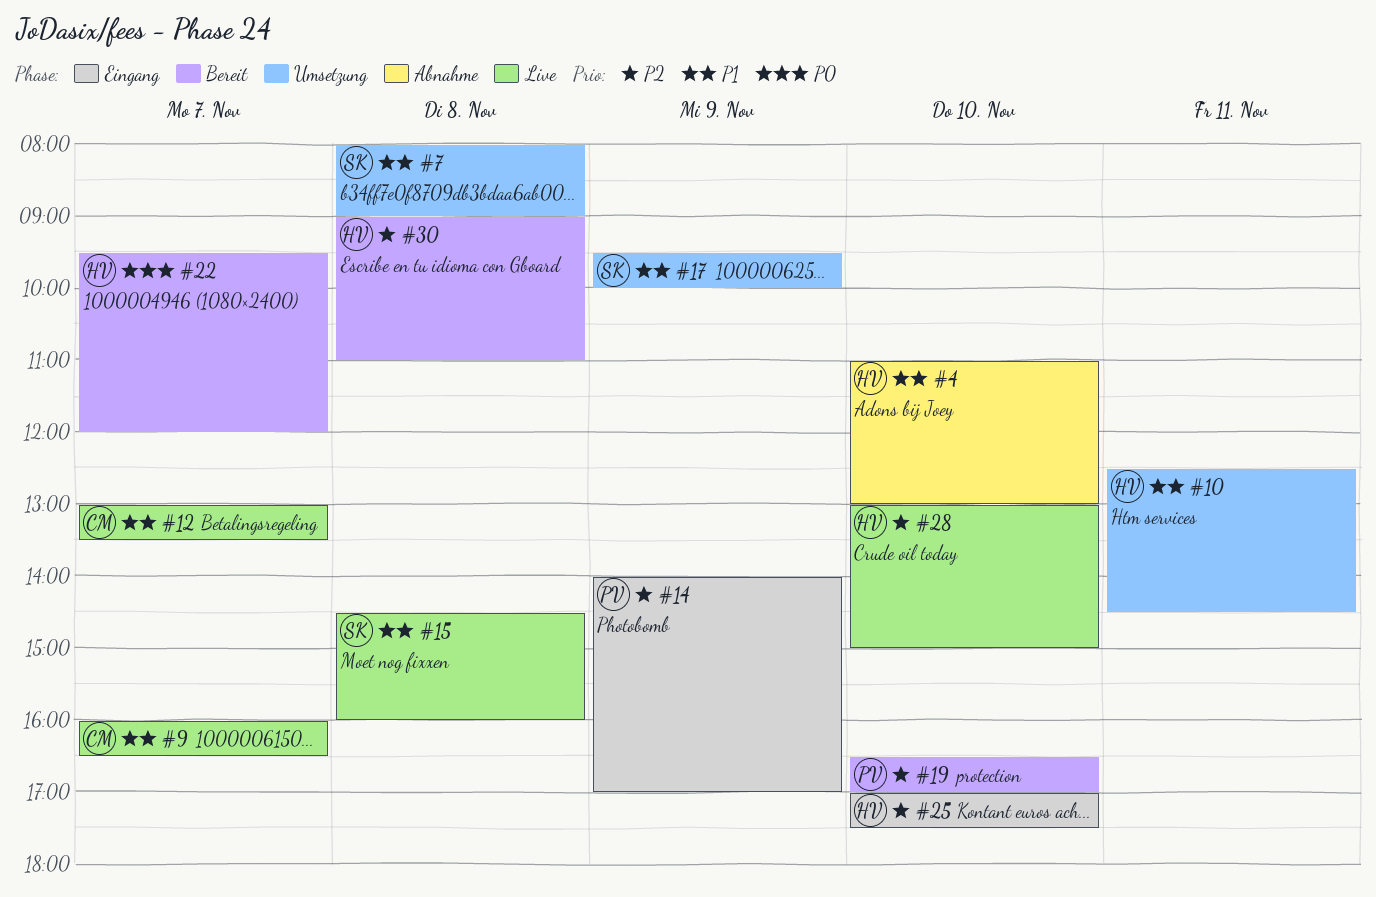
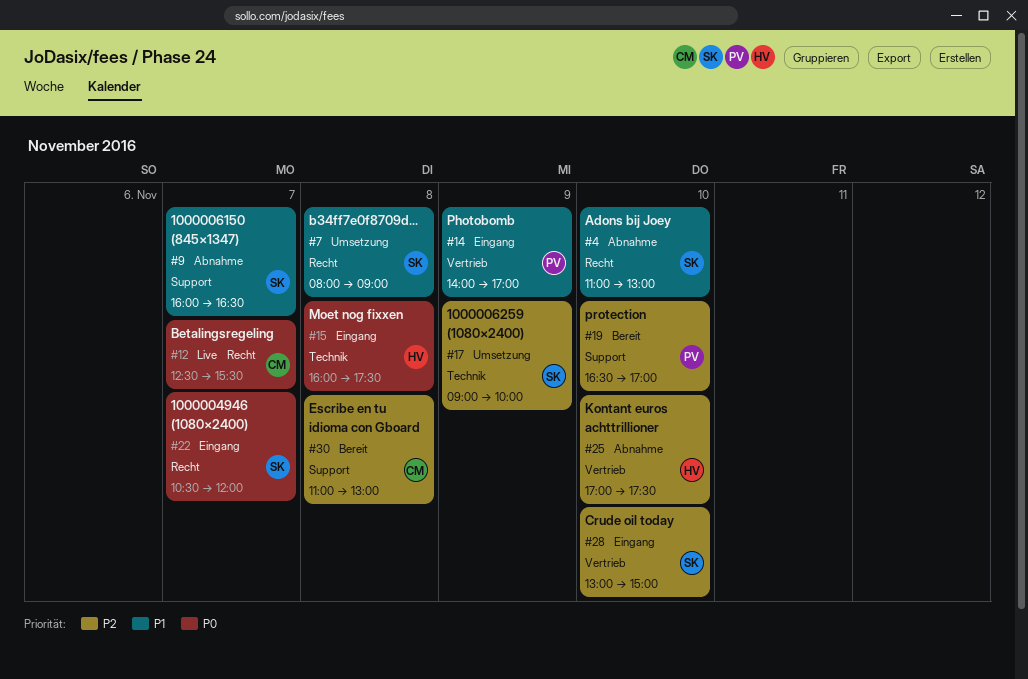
#4, owner: HV -> SK
#9, status: Live -> Abnahme
#9, owner: CM -> SK
#10: present -> none
#12, priority: P1 -> P0
#12, begins: 13:00 -> 12:30
#12, ends: 13:30 -> 15:30
#14, priority: P2 -> P1
#15, status: Live -> Eingang
#15, owner: SK -> HV
#15, priority: P1 -> P0
#15, begins: 14:30 -> 16:00
#15, ends: 16:00 -> 17:30
#17, priority: P1 -> P2
#17, begins: 09:30 -> 09:00
#22, status: Bereit -> Eingang
#22, owner: HV -> SK
#22, begins: 09:30 -> 10:30
#25, status: Eingang -> Abnahme
#28, status: Live -> Eingang
#28, owner: HV -> SK
#30, owner: HV -> CM
#30, begins: 09:00 -> 11:00
#30, ends: 11:00 -> 13:00

